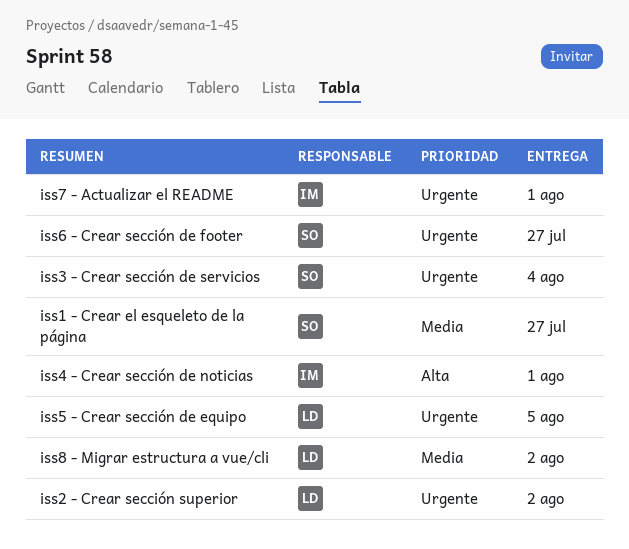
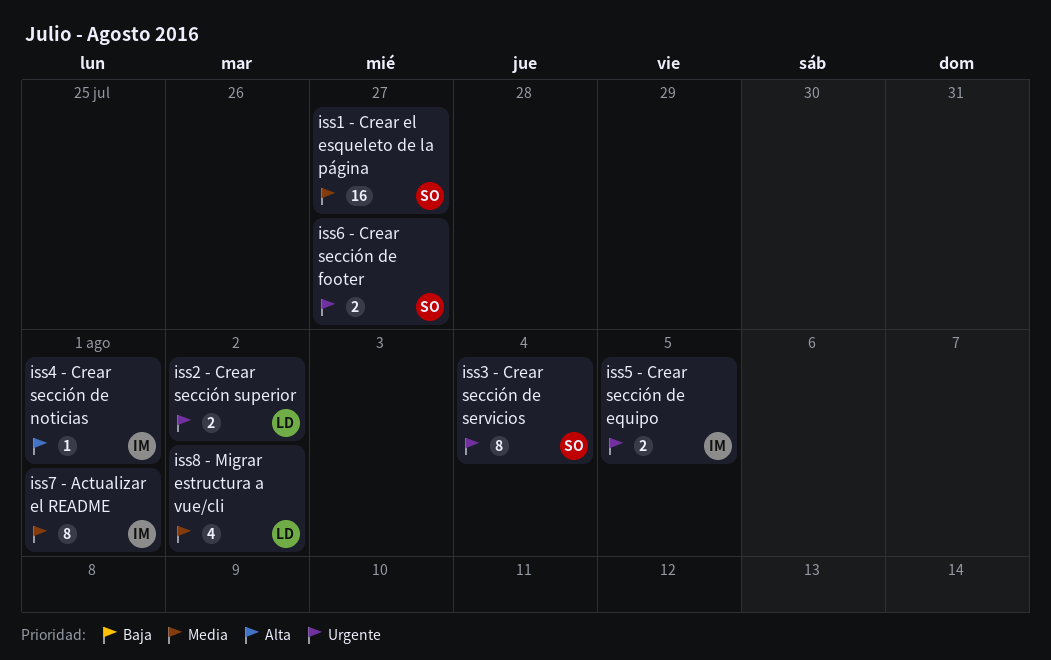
iss5 - Crear sección de equipo, owner: LD -> IM
iss7 - Actualizar el README, priority: Urgente -> Media

